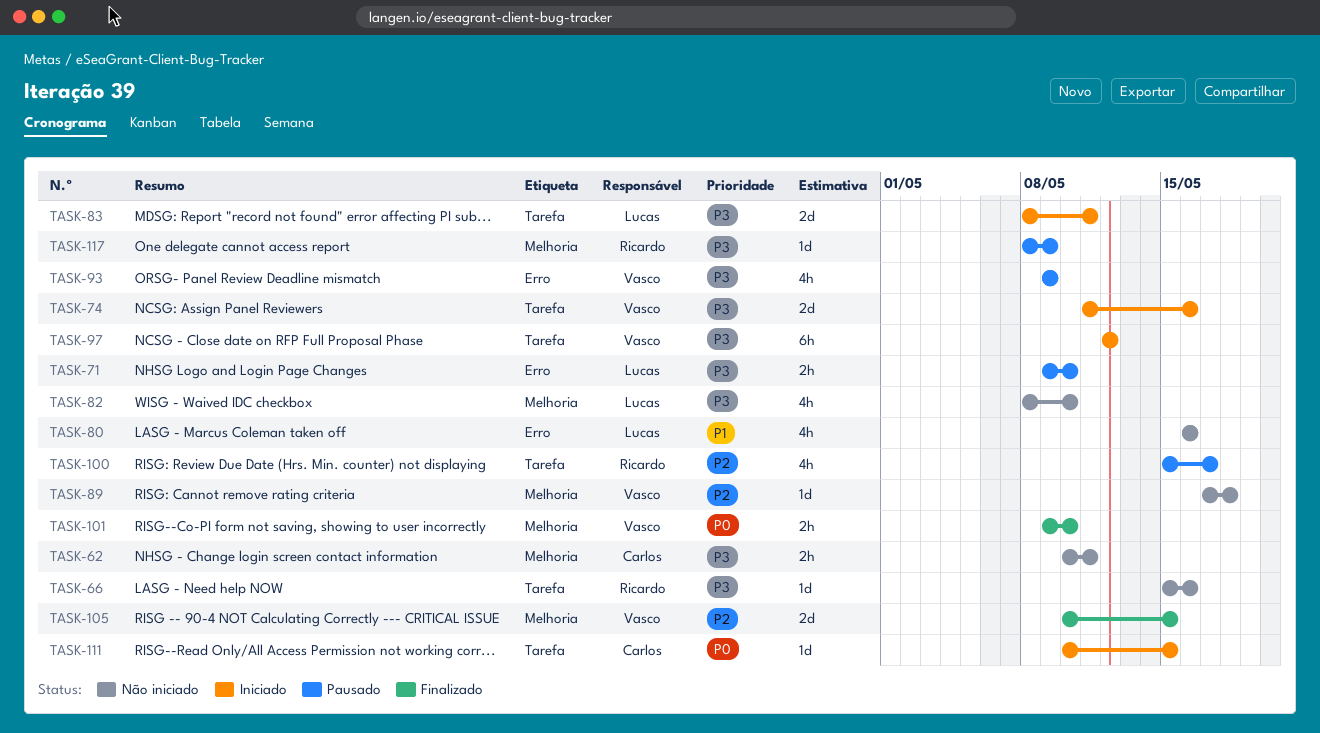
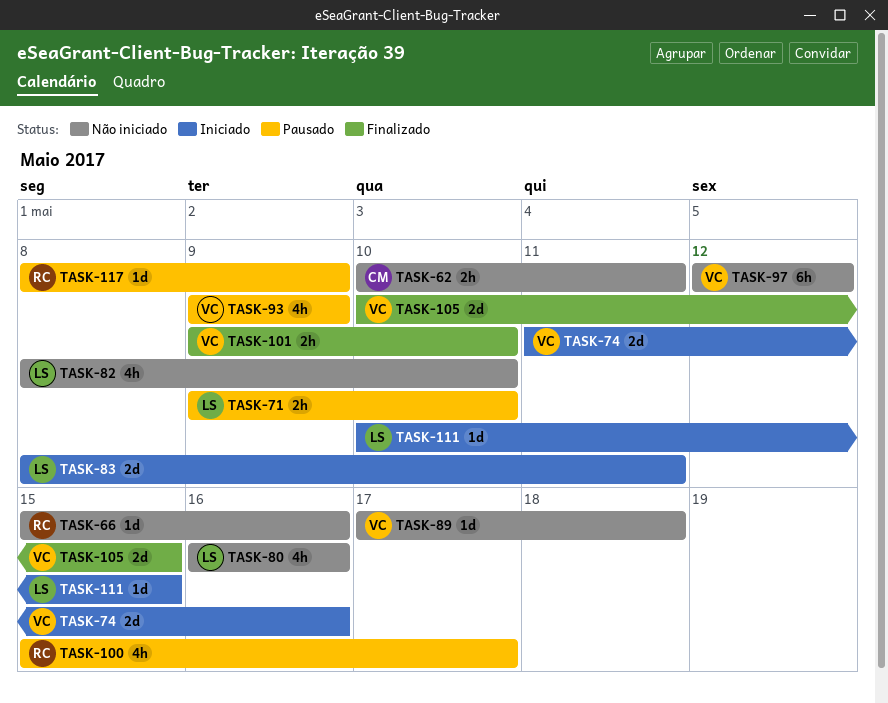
TASK-97, status: Iniciado -> Não iniciado
TASK-111, owner: Carlos -> Lucas

